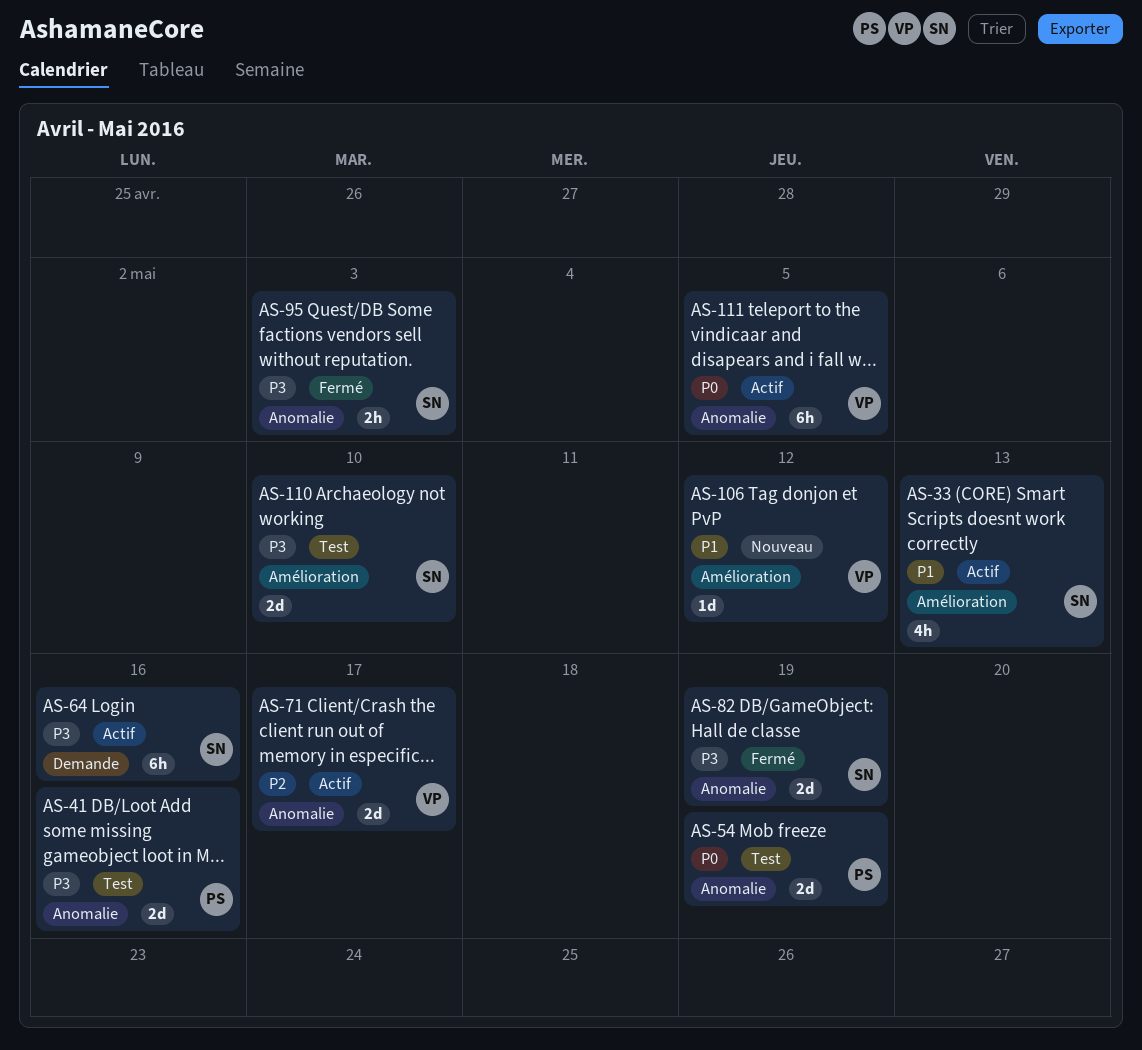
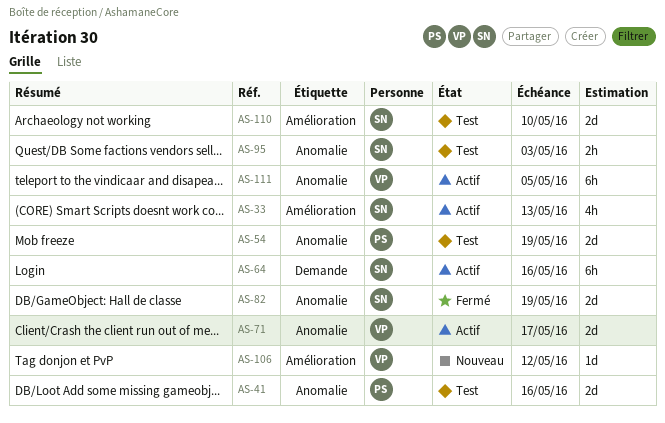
AS-95, status: Fermé -> Test

